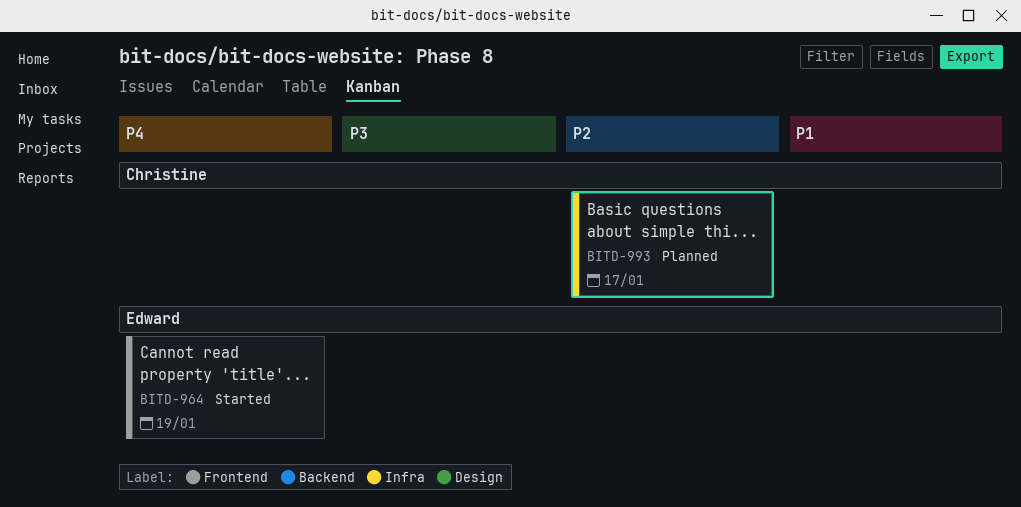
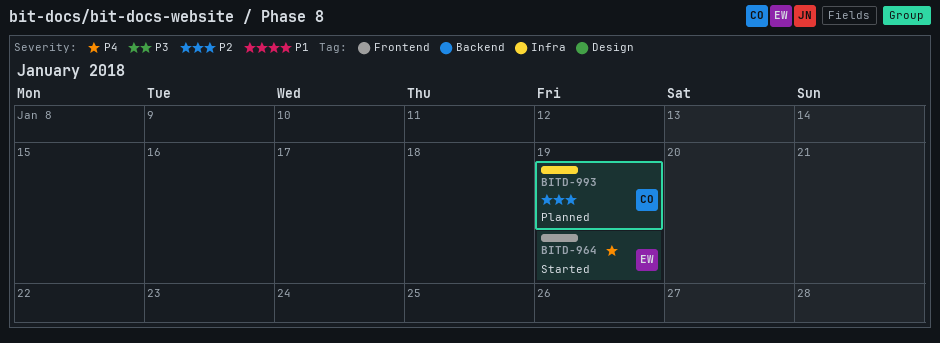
BITD-993, due: Jan 17 -> Jan 19

